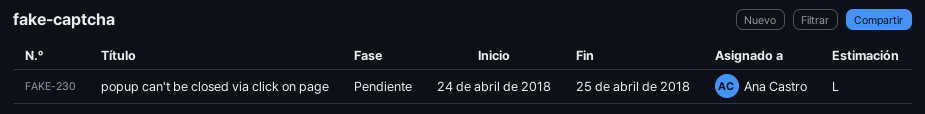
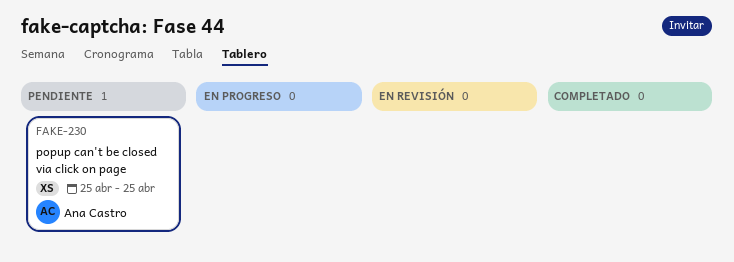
FAKE-230, estimate: L -> XS
FAKE-230, start: Apr 24 -> Apr 25

